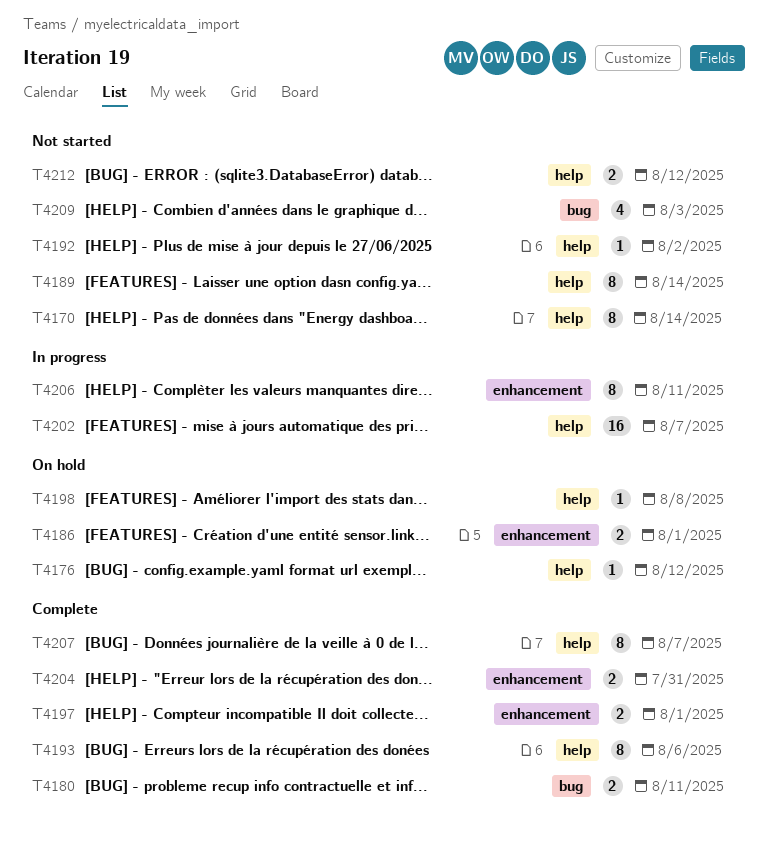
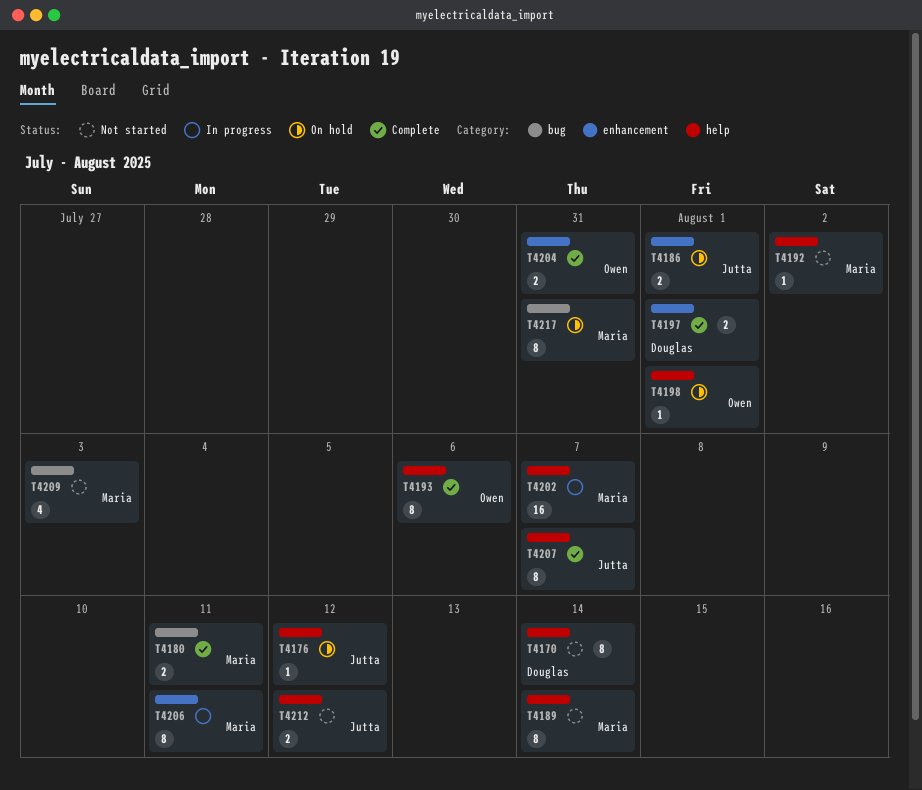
T4198, due: Aug 8 -> Aug 1
T4217: none -> present

